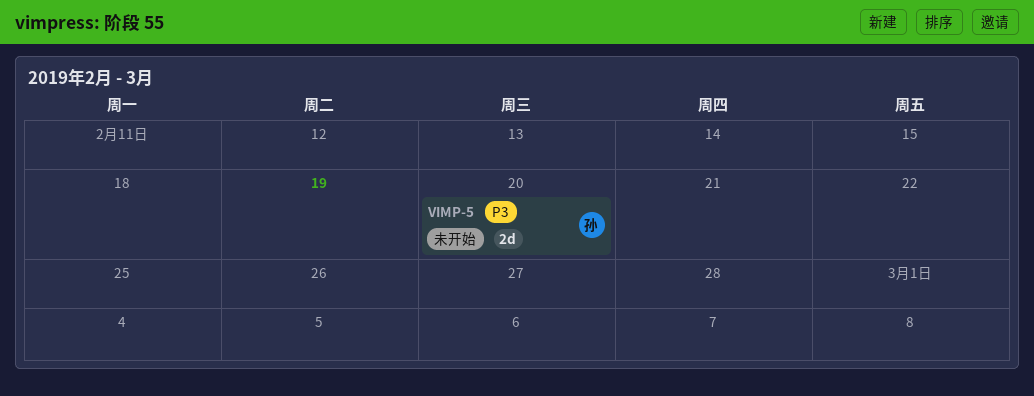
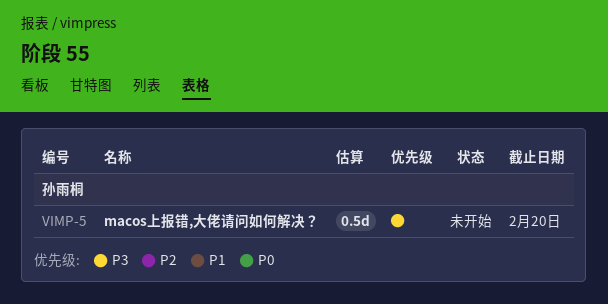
VIMP-5, estimate: 2d -> 0.5d

